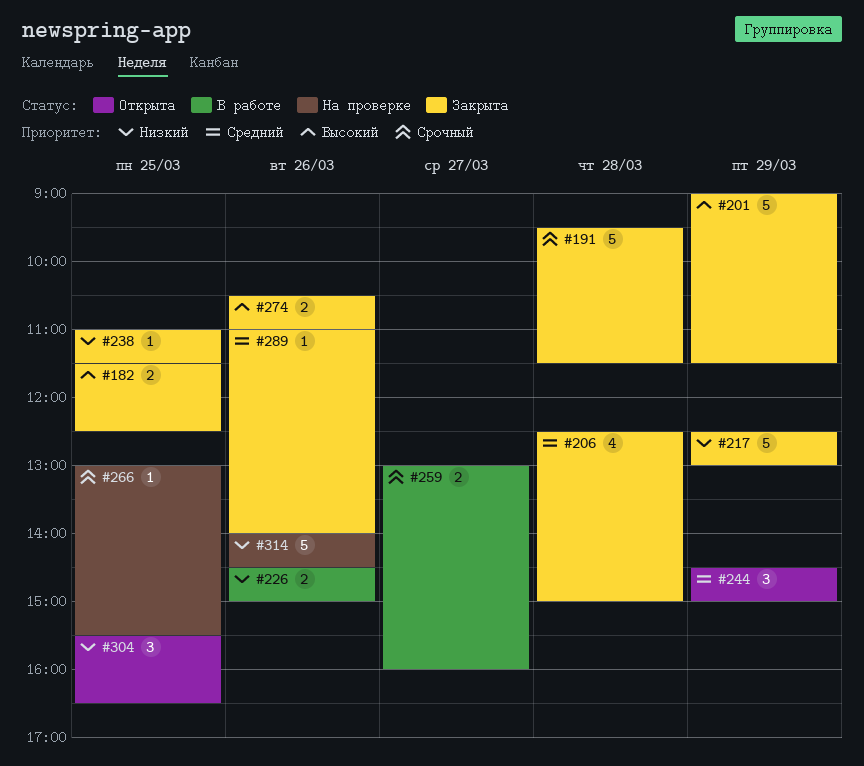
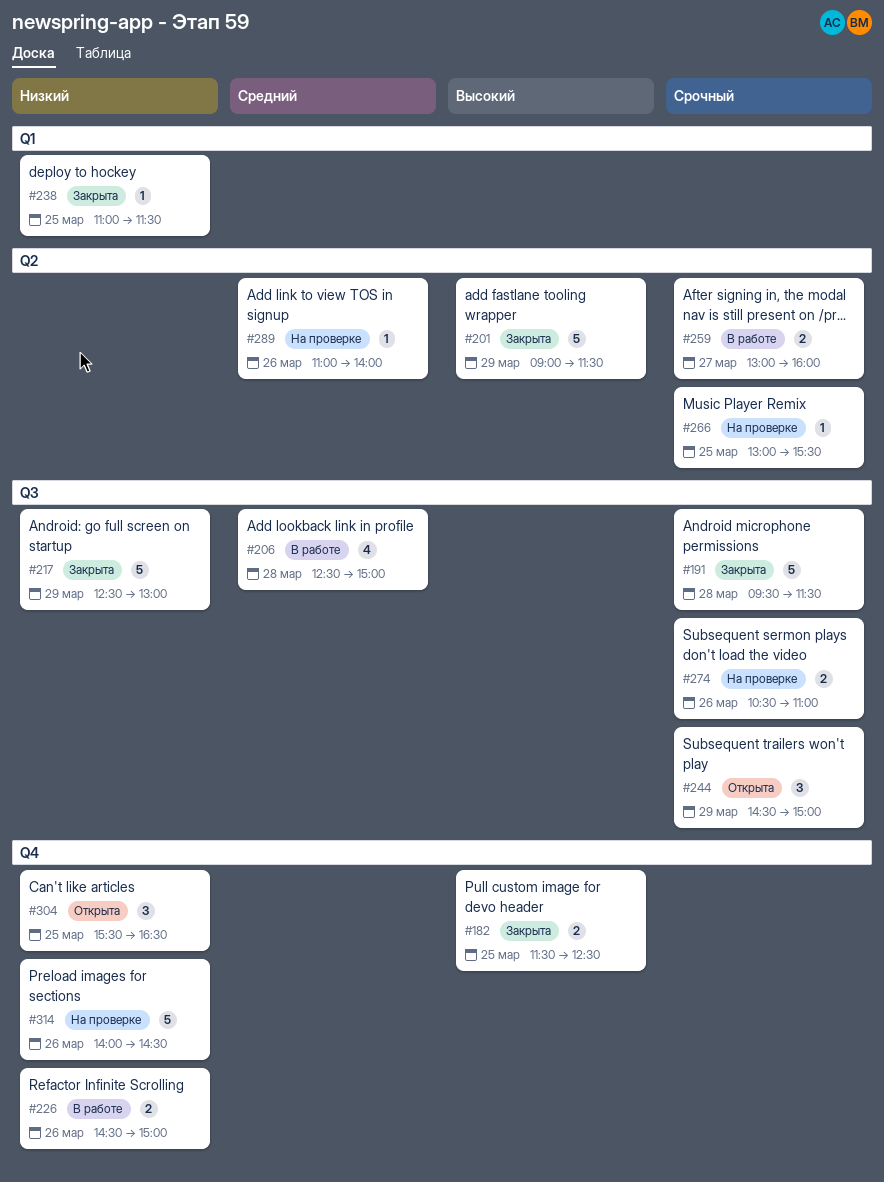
#206, status: Закрыта -> В работе
#244, priority: Средний -> Срочный
#274, status: Закрыта -> На проверке
#274, priority: Высокий -> Срочный
#289, status: Закрыта -> На проверке

